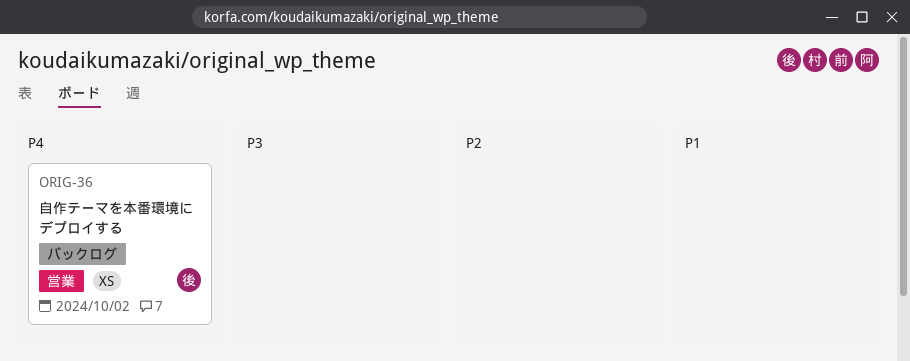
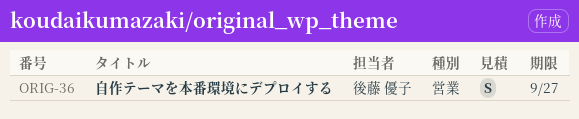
ORIG-36, estimate: XS -> S
ORIG-36, due: Oct 2 -> Sep 27

